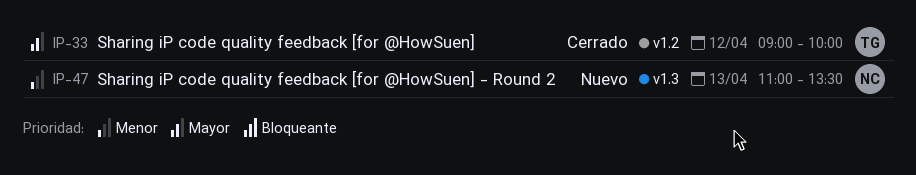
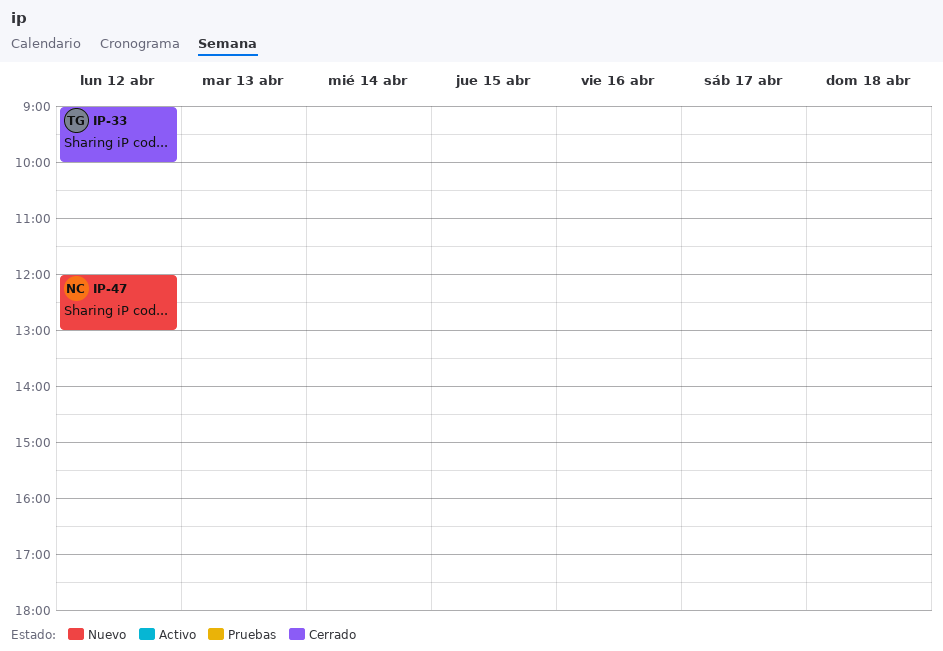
IP-47, day: Apr 13 -> Apr 12
IP-47, begins: 11:00 -> 12:00
IP-47, ends: 13:30 -> 13:00

